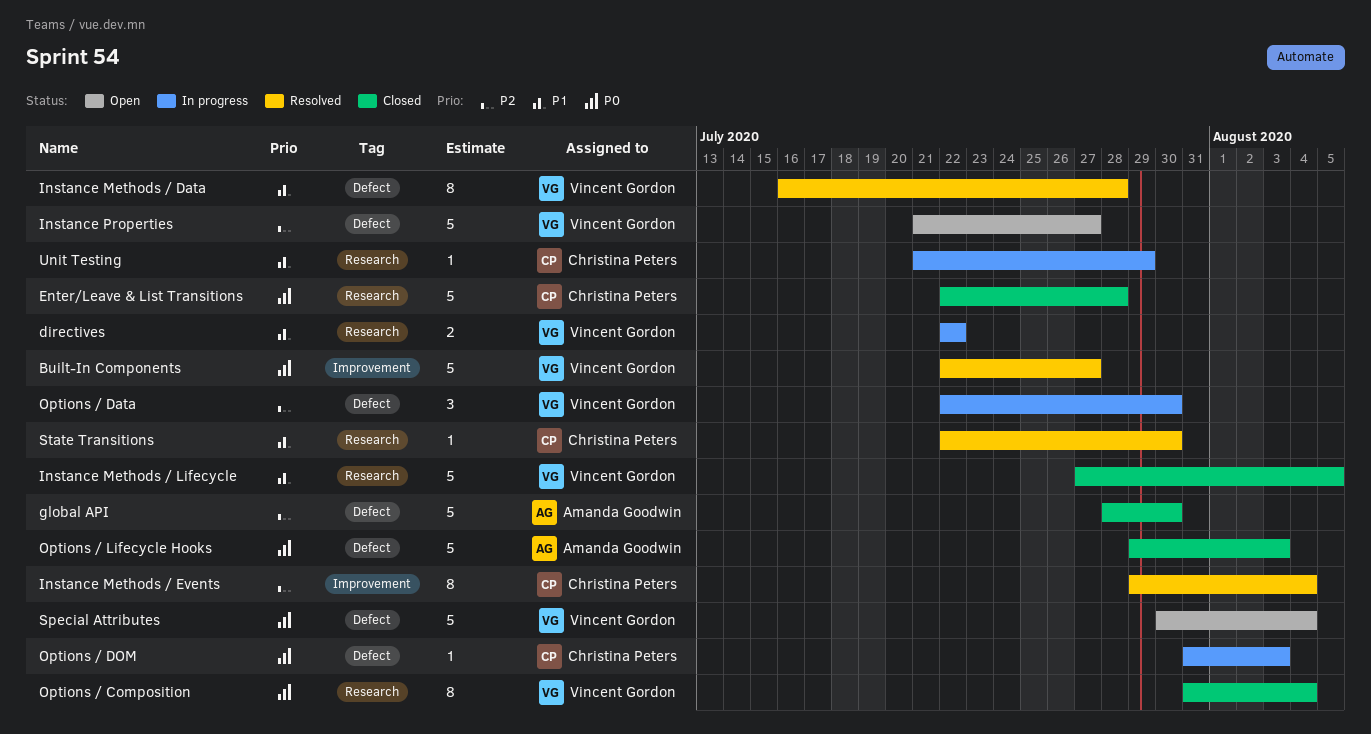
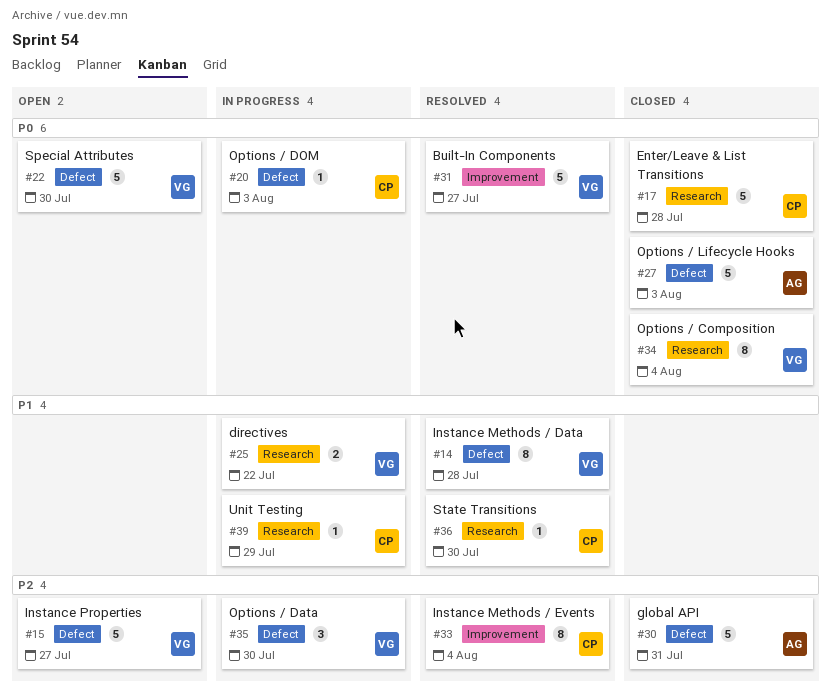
global API, due: Jul 30 -> Jul 31
Instance Methods / Lifecycle: present -> none
Special Attributes, due: Aug 4 -> Jul 30

